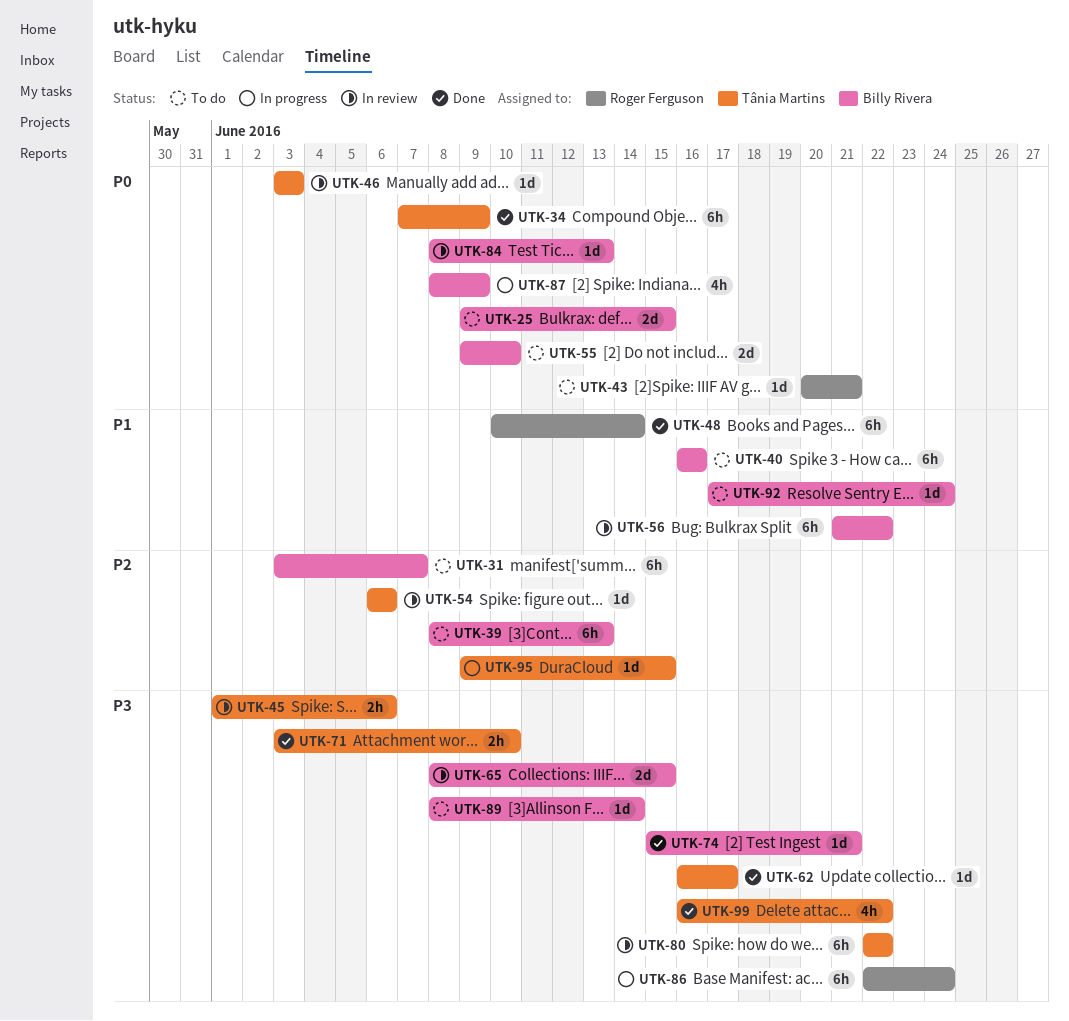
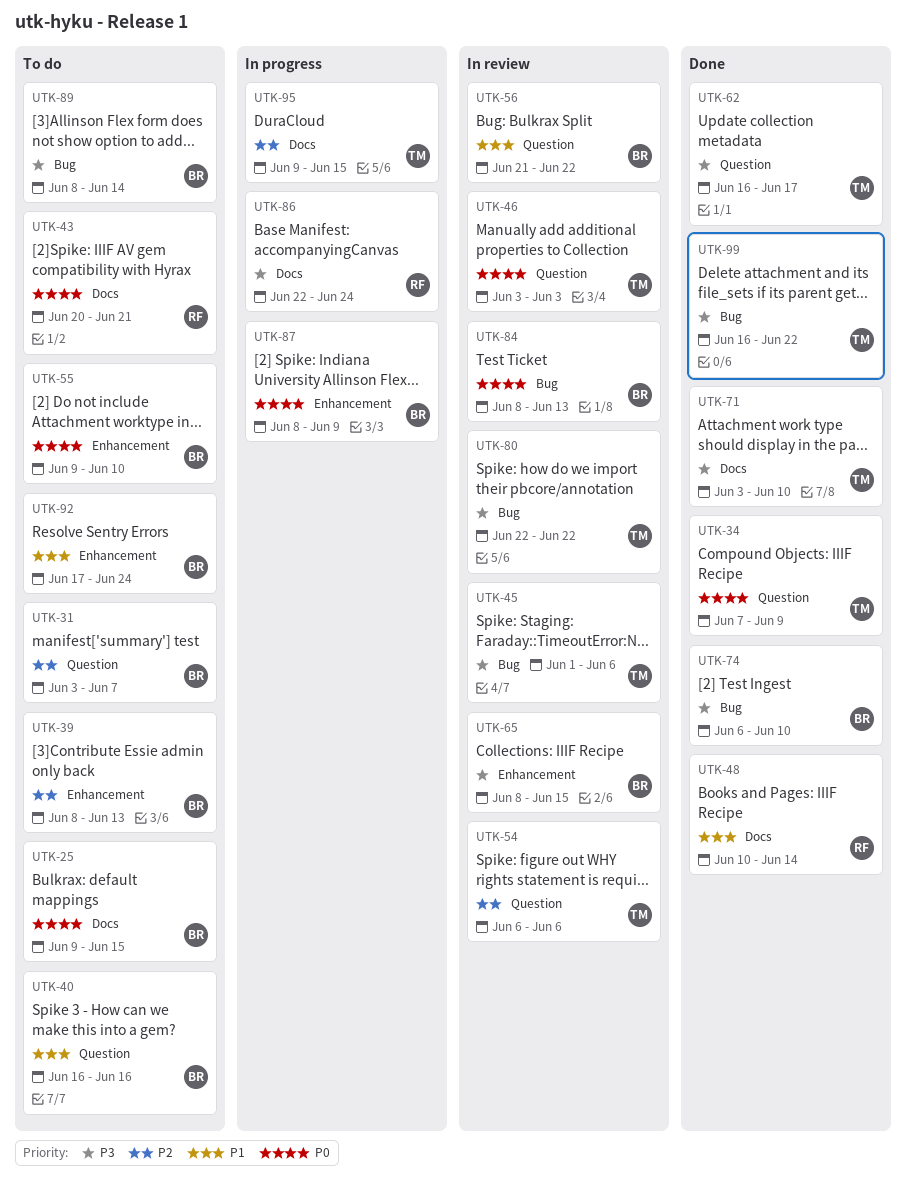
UTK-74, start: Jun 15 -> Jun 6
UTK-74, due: Jun 21 -> Jun 10

